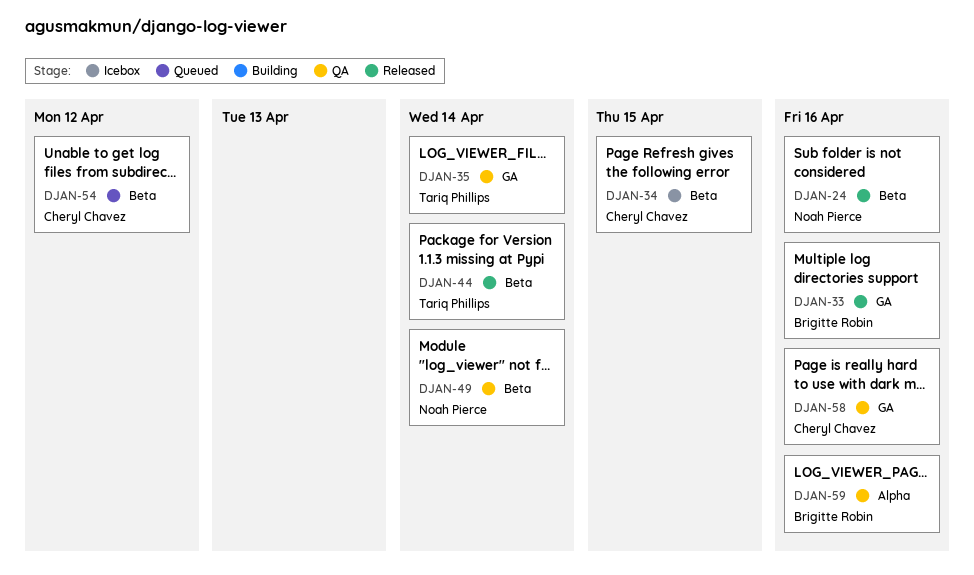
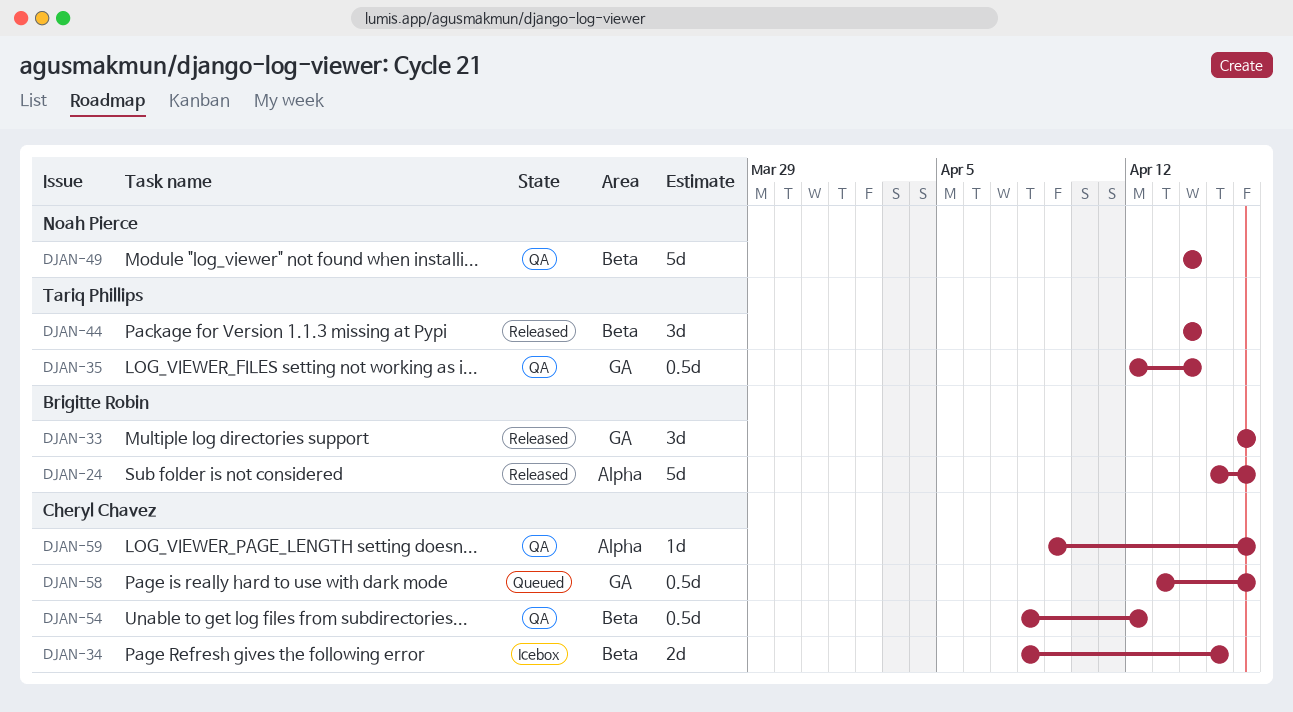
DJAN-24, owner: Noah Pierce -> Brigitte Robin
DJAN-24, label: Beta -> Alpha
DJAN-54, status: Queued -> QA
DJAN-58, status: QA -> Queued
DJAN-59, owner: Brigitte Robin -> Cheryl Chavez

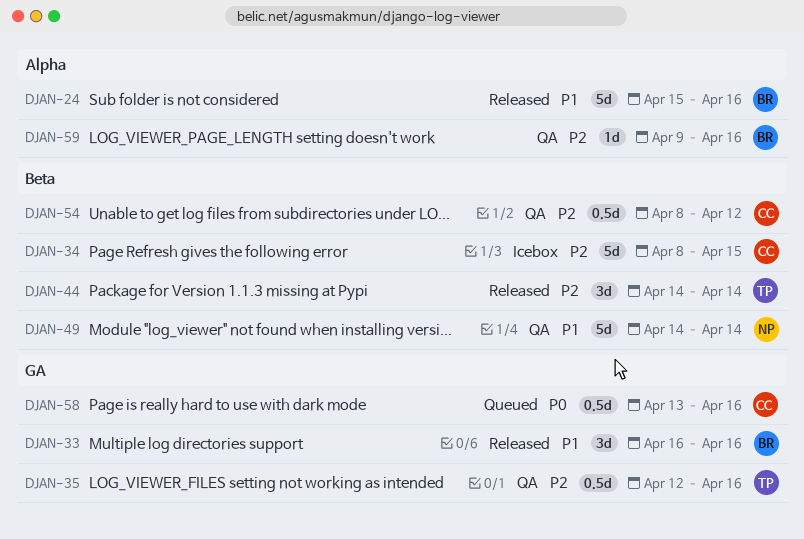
DJAN-34, estimate: 2d -> 5d
DJAN-35, due: Apr 14 -> Apr 16
DJAN-59, owner: Cheryl Chavez -> Brigitte Robin

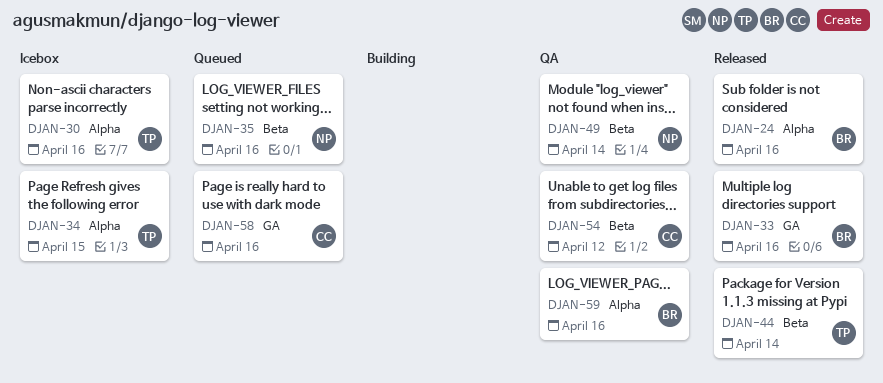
DJAN-30: none -> present
DJAN-34, owner: CC -> TP
DJAN-34, label: Beta -> Alpha
DJAN-35, status: QA -> Queued
DJAN-35, owner: TP -> NP
DJAN-35, label: GA -> Beta

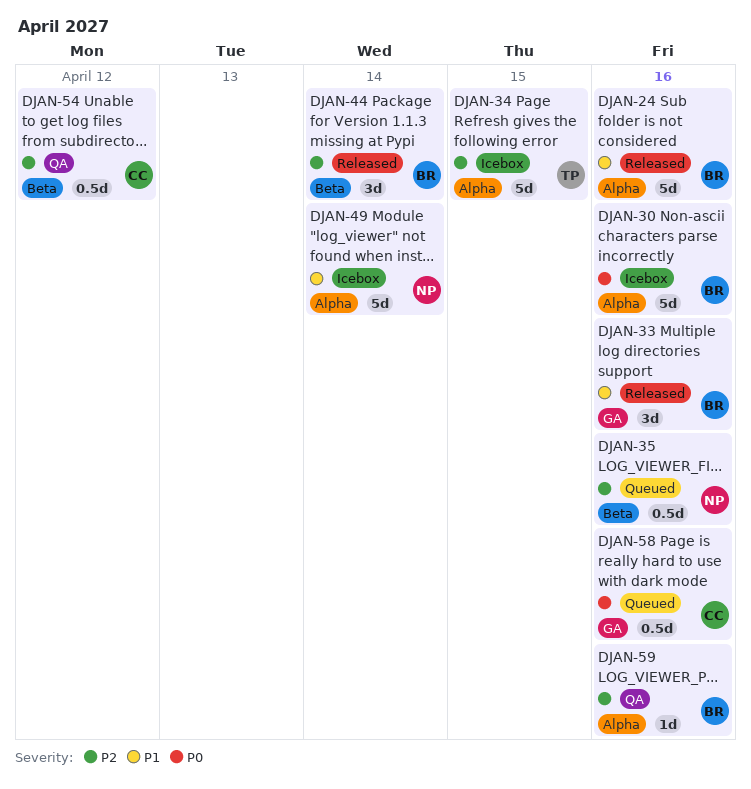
DJAN-30, owner: TP -> BR
DJAN-44, owner: TP -> BR
DJAN-49, status: QA -> Icebox
DJAN-49, label: Beta -> Alpha

